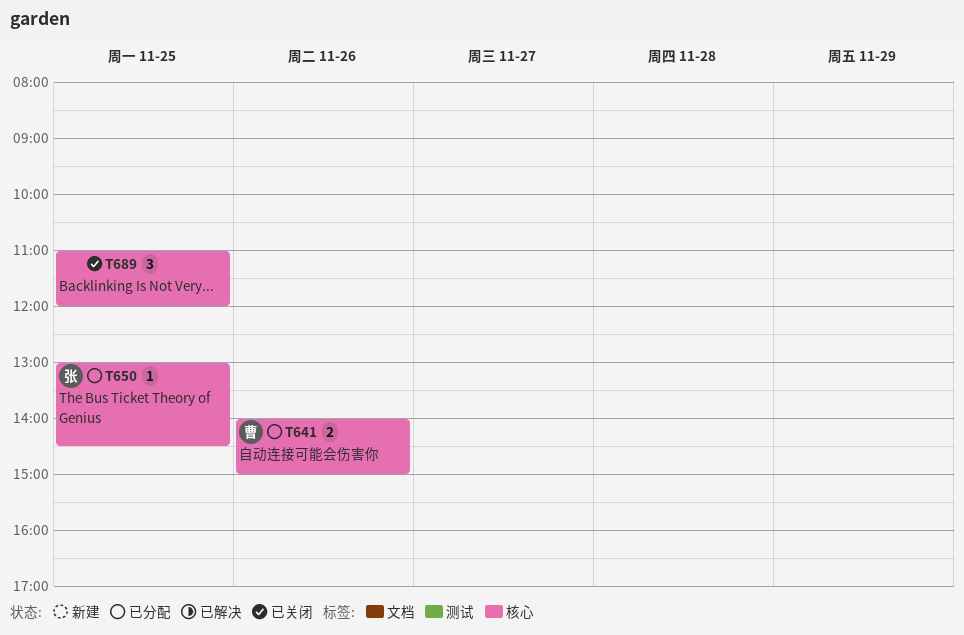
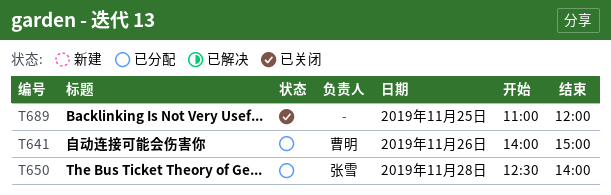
T650, day: Nov 25 -> Nov 28
T650, begins: 13:00 -> 12:30
T650, ends: 14:30 -> 14:00

